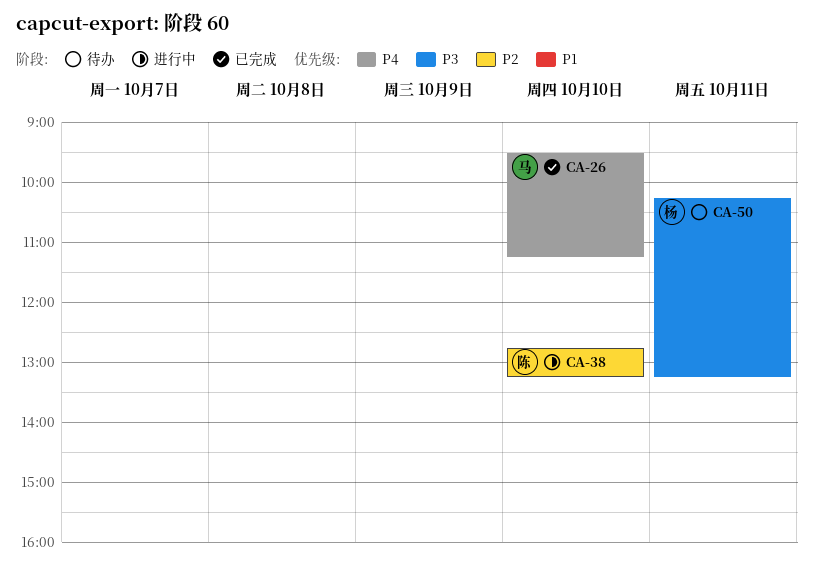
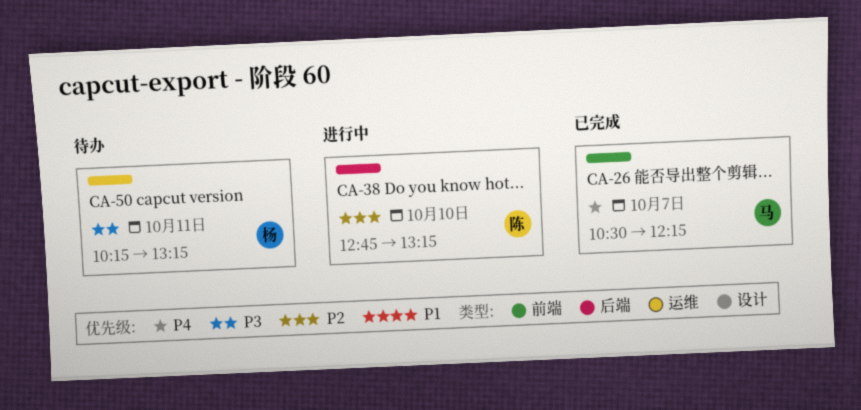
CA-26, day: Oct 10 -> Oct 7
CA-26, begins: 09:30 -> 10:30
CA-26, ends: 11:15 -> 12:15

